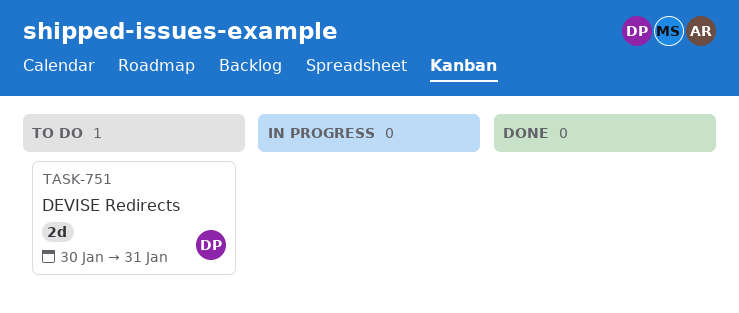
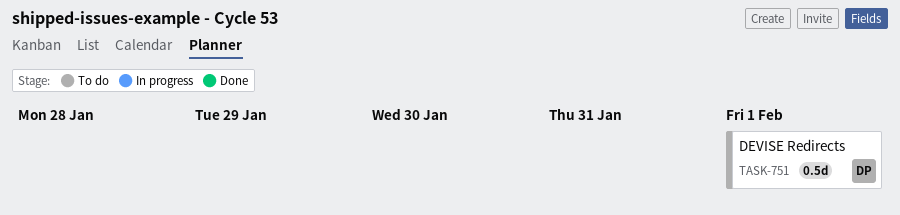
TASK-751, estimate: 2d -> 0.5d
TASK-751, due: Jan 31 -> Feb 1

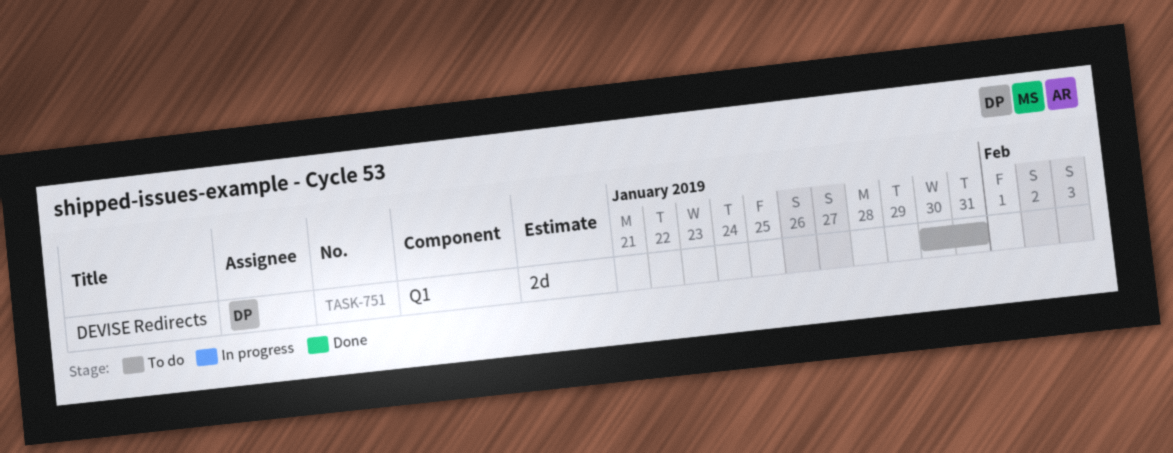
TASK-751, estimate: 0.5d -> 2d
TASK-751, due: Feb 1 -> Jan 31

